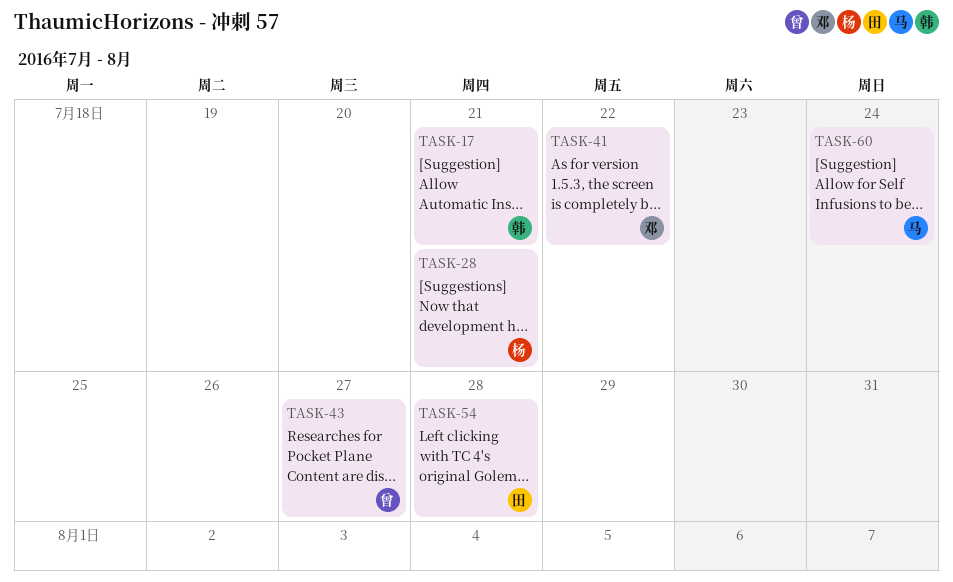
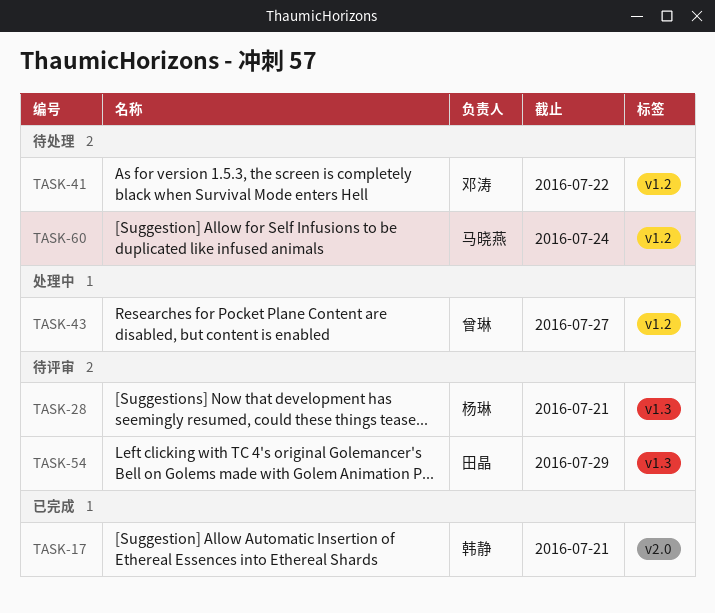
TASK-54, due: Jul 28 -> Jul 29

